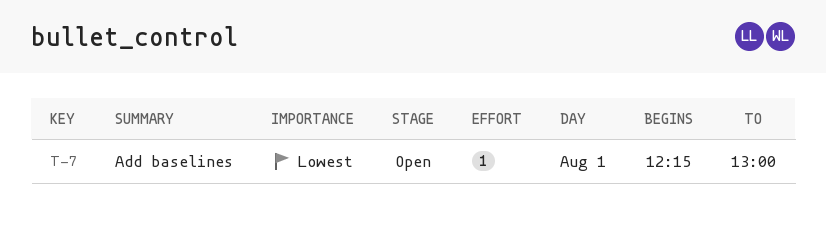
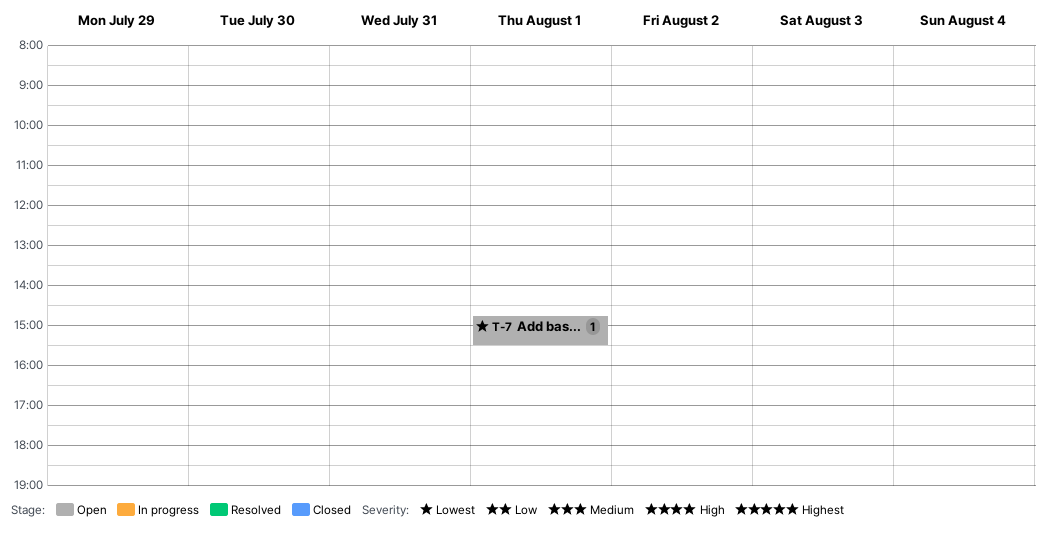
T-7, begins: 12:15 -> 14:45
T-7, ends: 13:00 -> 15:30

